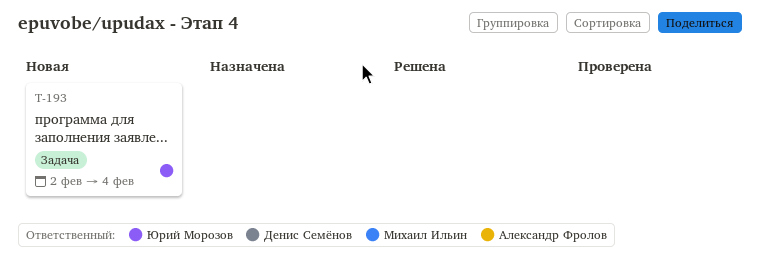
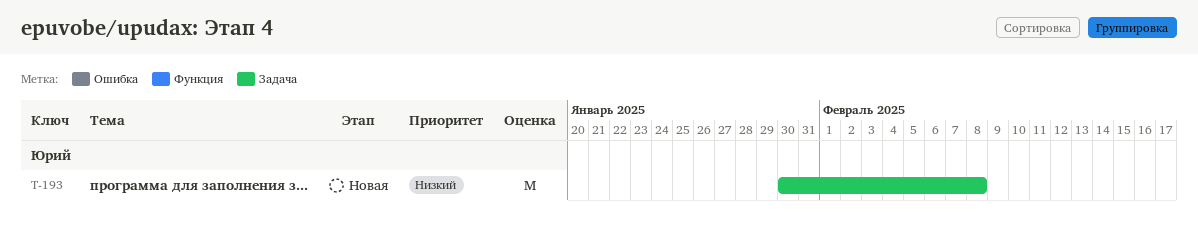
T-193, start: Feb 2 -> Jan 30
T-193, due: Feb 4 -> Feb 8

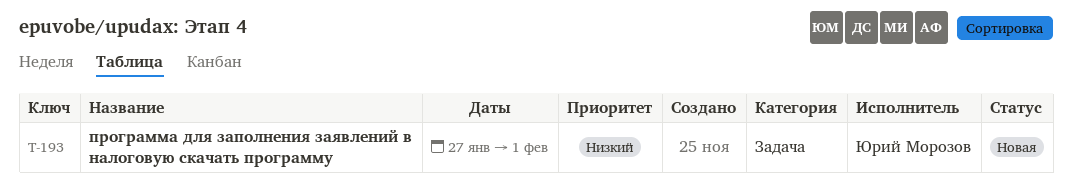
T-193, start: Jan 30 -> Jan 27
T-193, due: Feb 8 -> Feb 1

